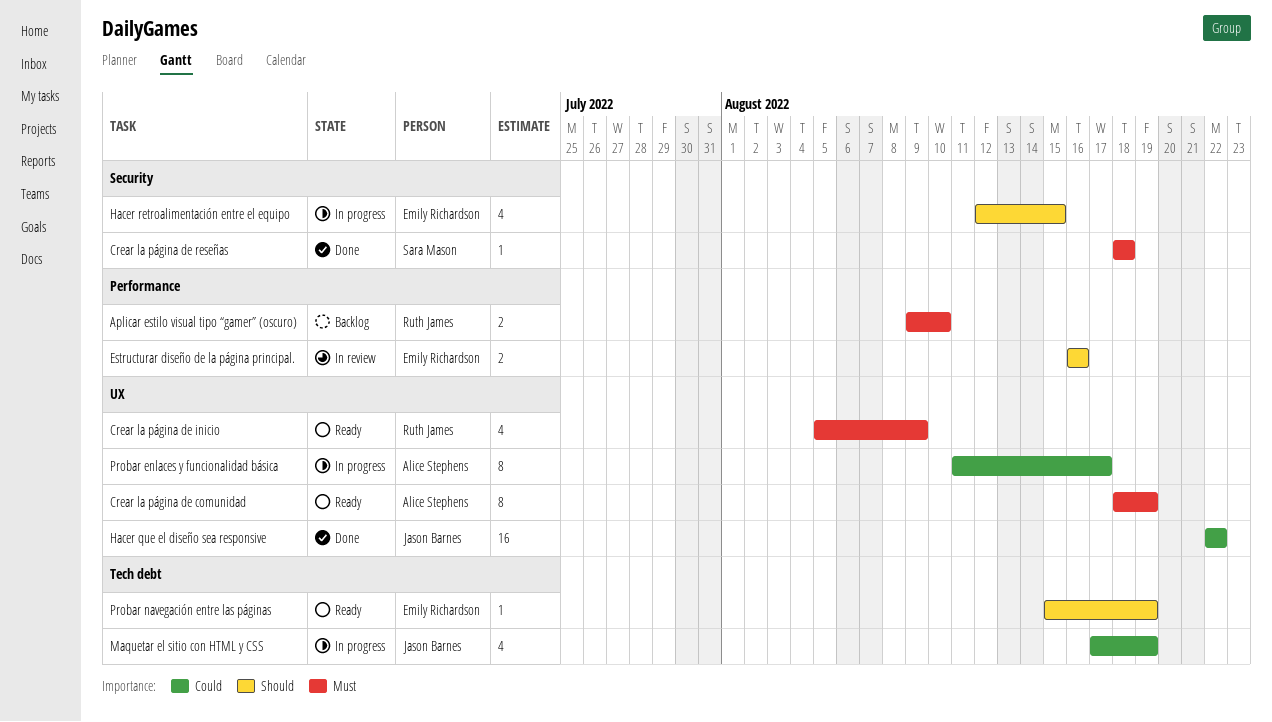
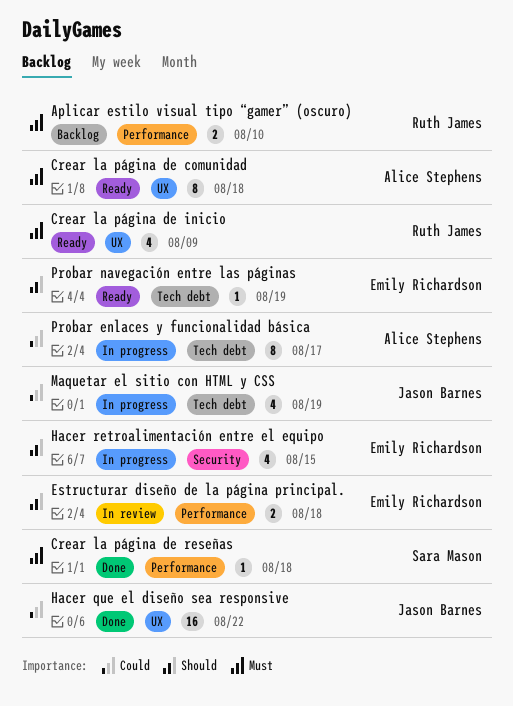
Crear la página de comunidad, due: Aug 19 -> Aug 18
Crear la página de reseñas, label: Security -> Performance
Estructurar diseño de la página principal., due: Aug 16 -> Aug 18
Probar enlaces y funcionalidad básica, label: UX -> Tech debt

